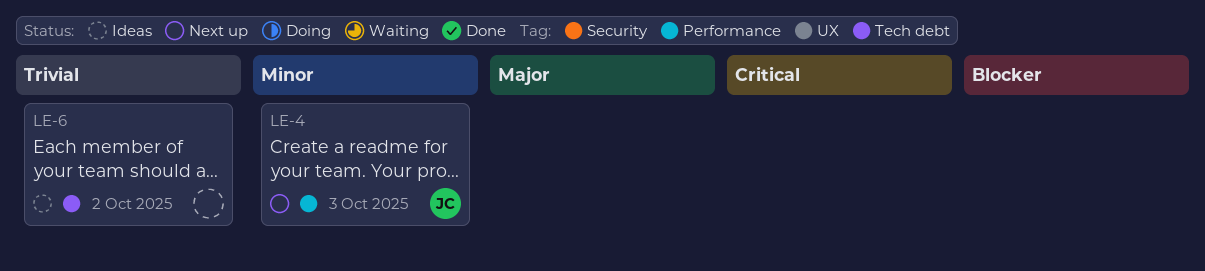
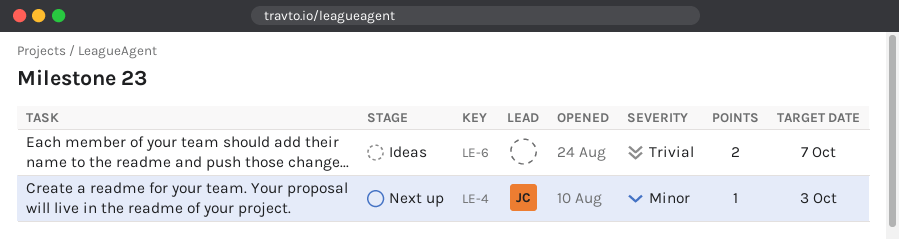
LE-6, due: Oct 2 -> Oct 7

